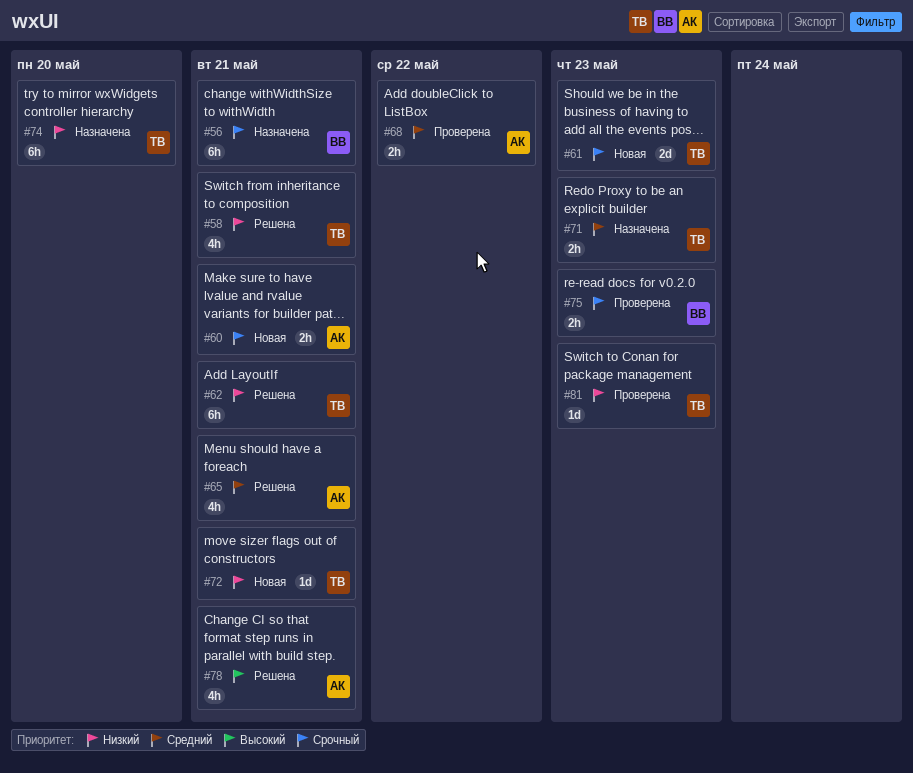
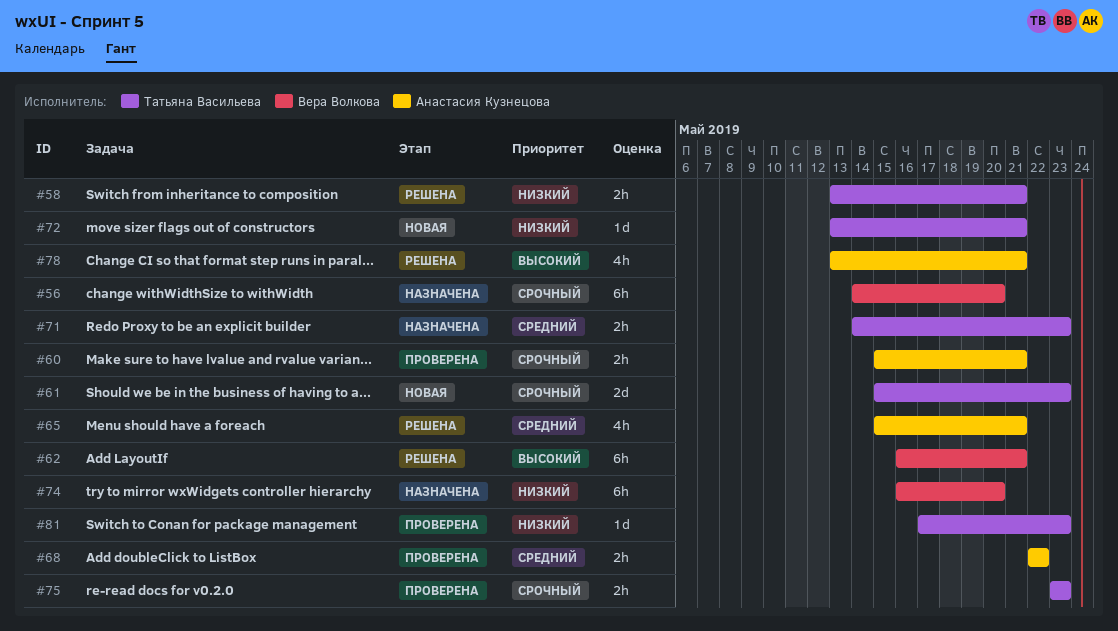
#56, due: May 21 -> May 20
#58, estimate: 4h -> 2h
#60, status: Новая -> Проверена
#62, owner: Татьяна Васильева -> Вера Волкова
#62, priority: Низкий -> Высокий
#74, owner: Татьяна Васильева -> Вера Волкова
#75, owner: Вера Волкова -> Татьяна Васильева

